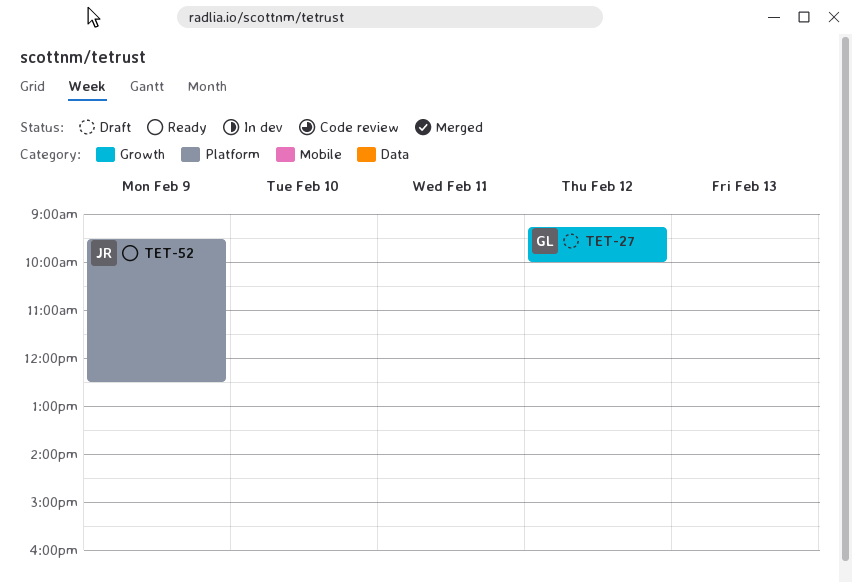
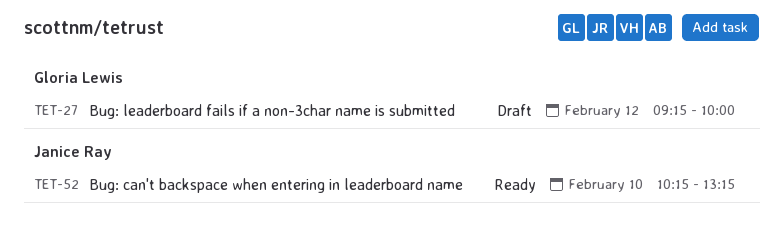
TET-52, day: Feb 9 -> Feb 10
TET-52, begins: 09:30 -> 10:15
TET-52, ends: 12:30 -> 13:15

